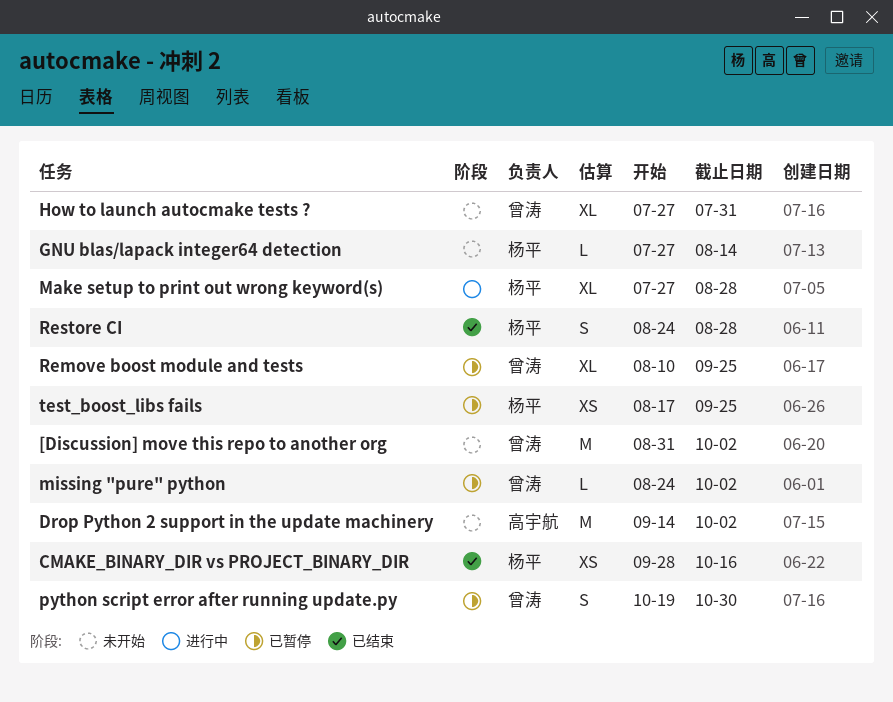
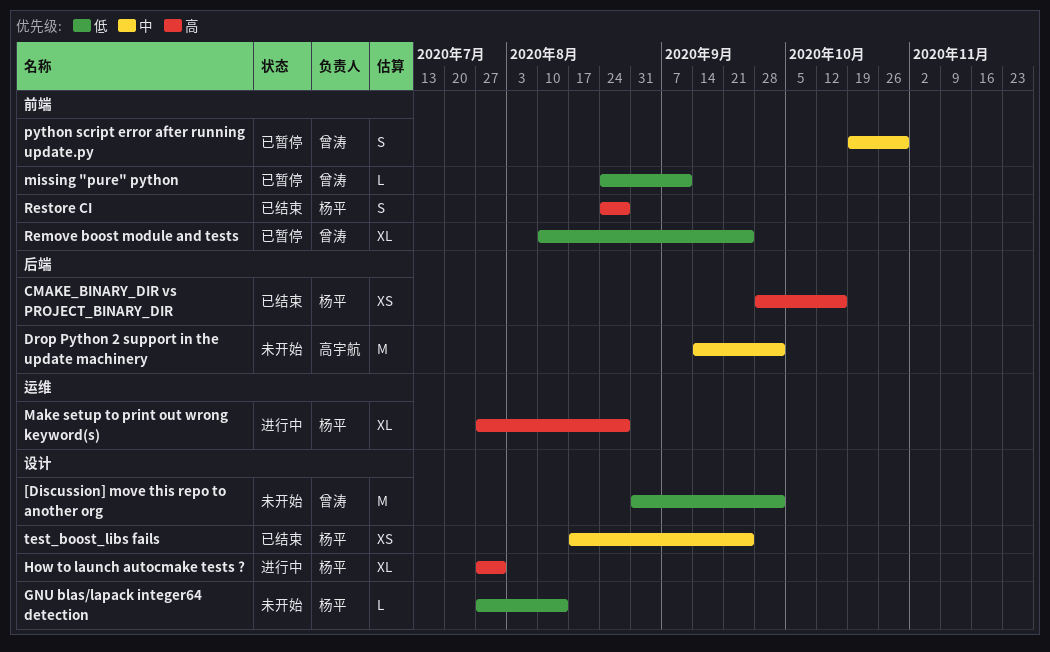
How to launch autocmake tests ?, status: 未开始 -> 进行中
How to launch autocmake tests ?, owner: 曾涛 -> 杨平
missing "pure" python, due: Oct 2 -> Sep 11
test_boost_libs fails, status: 已暂停 -> 已结束

